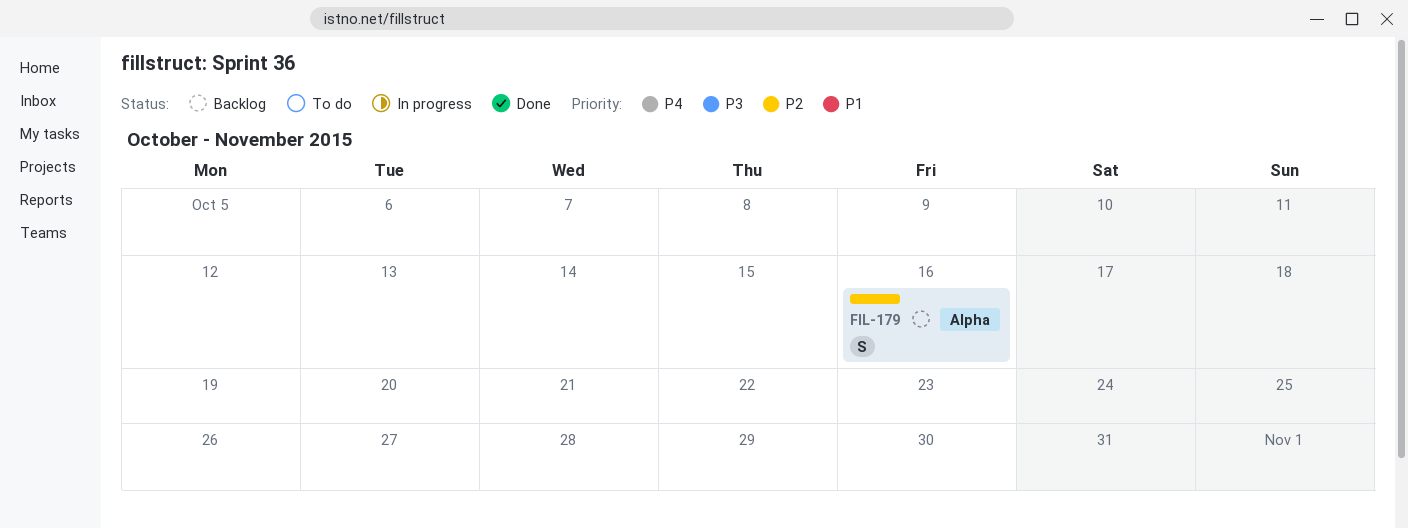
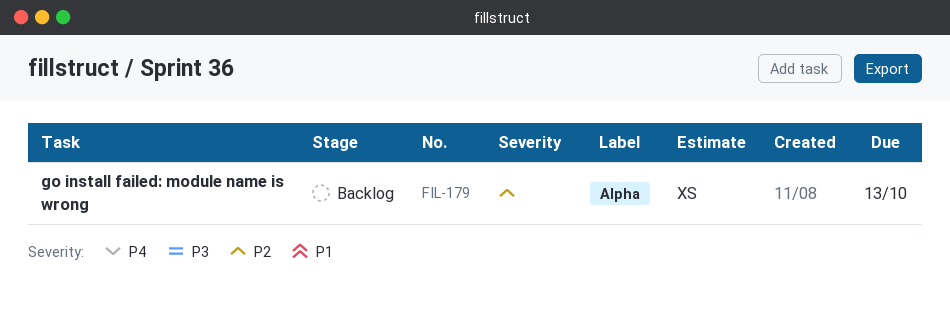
FIL-179, estimate: S -> XS
FIL-179, due: Oct 16 -> Oct 13

